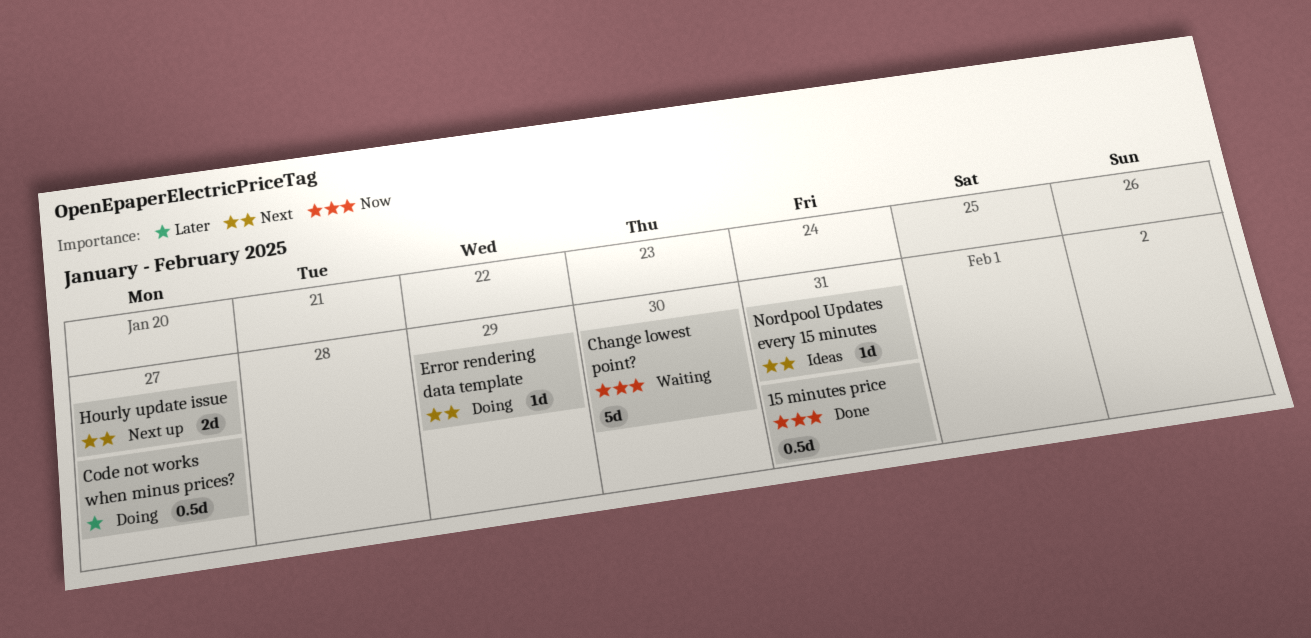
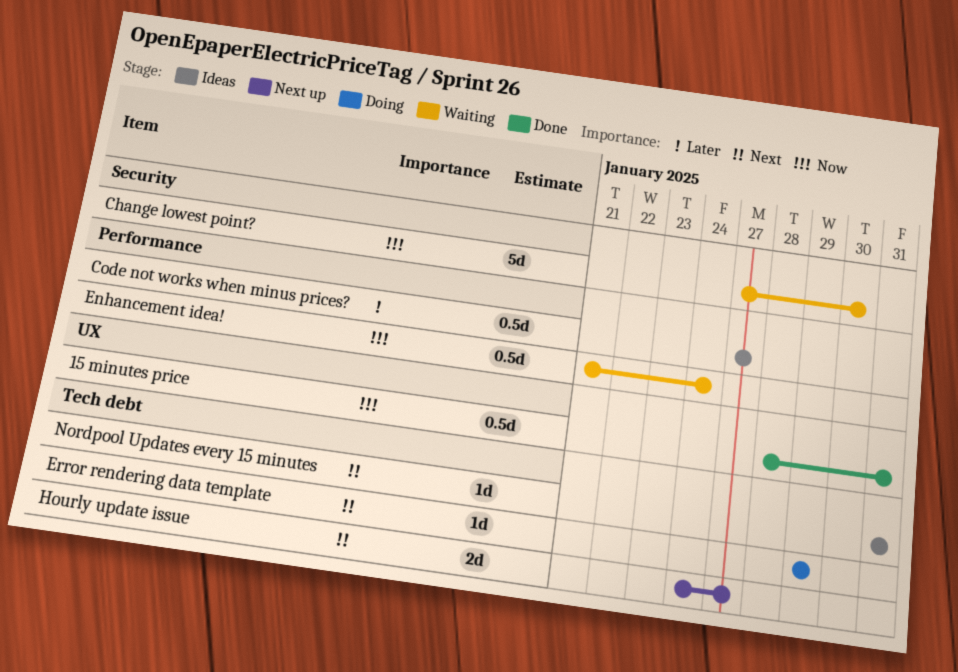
Code not works when minus prices?, status: Doing -> Ideas
Enhancement idea!: none -> present

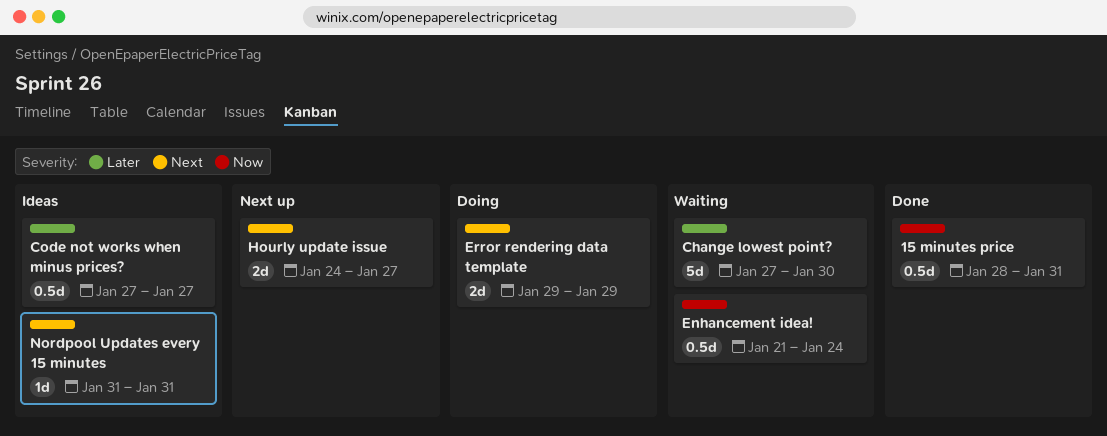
Change lowest point?, priority: Now -> Later
Error rendering data template, estimate: 1d -> 2d

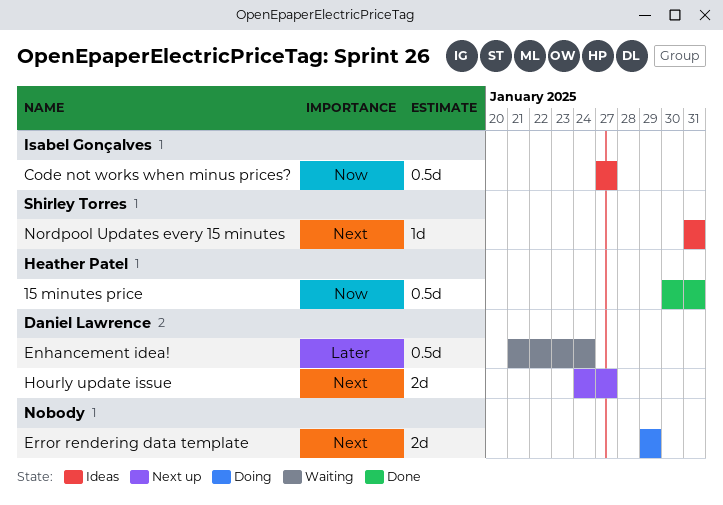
15 minutes price, start: Jan 28 -> Jan 30
Change lowest point?: present -> none
Code not works when minus prices?, priority: Later -> Now
Enhancement idea!, priority: Now -> Later

